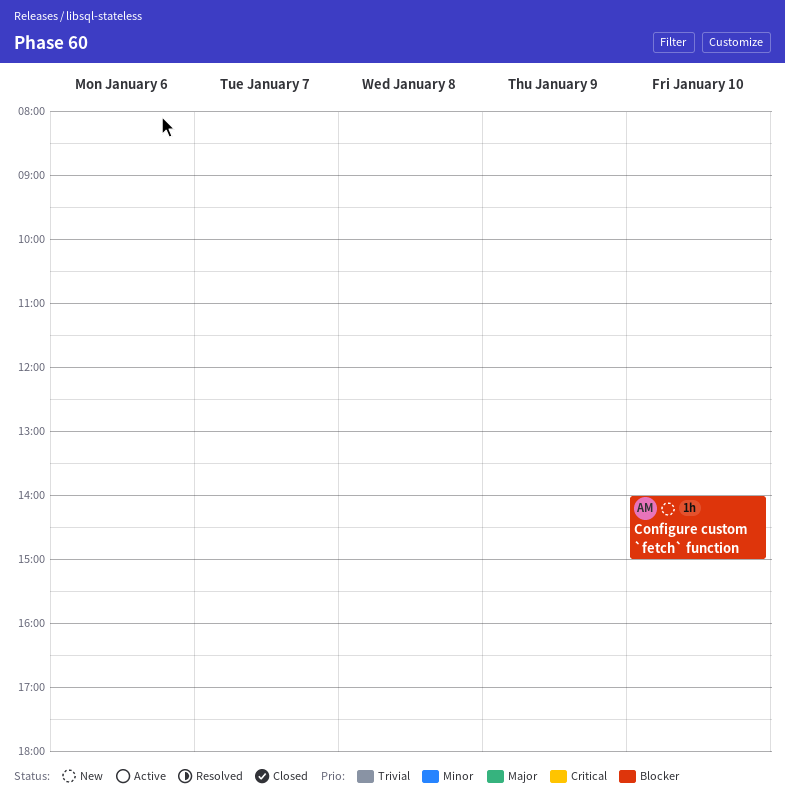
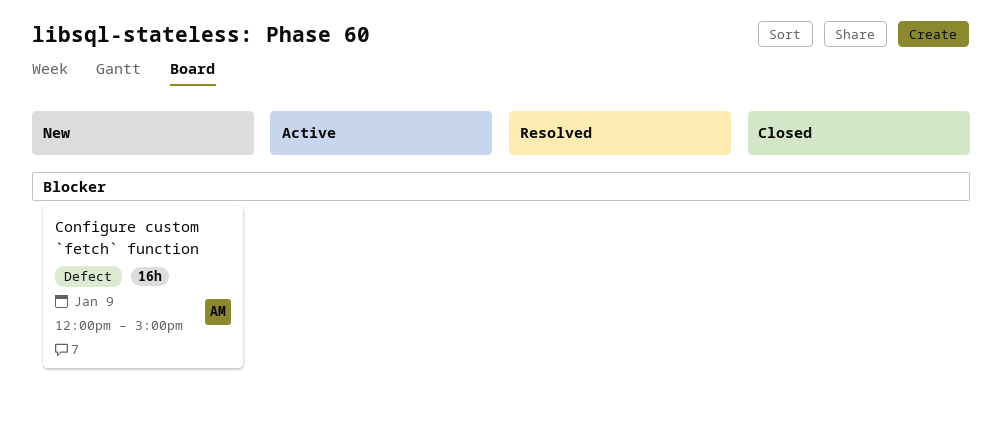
Configure custom `fetch` function, estimate: 1h -> 16h
Configure custom `fetch` function, day: Jan 10 -> Jan 9
Configure custom `fetch` function, begins: 14:00 -> 12:00

